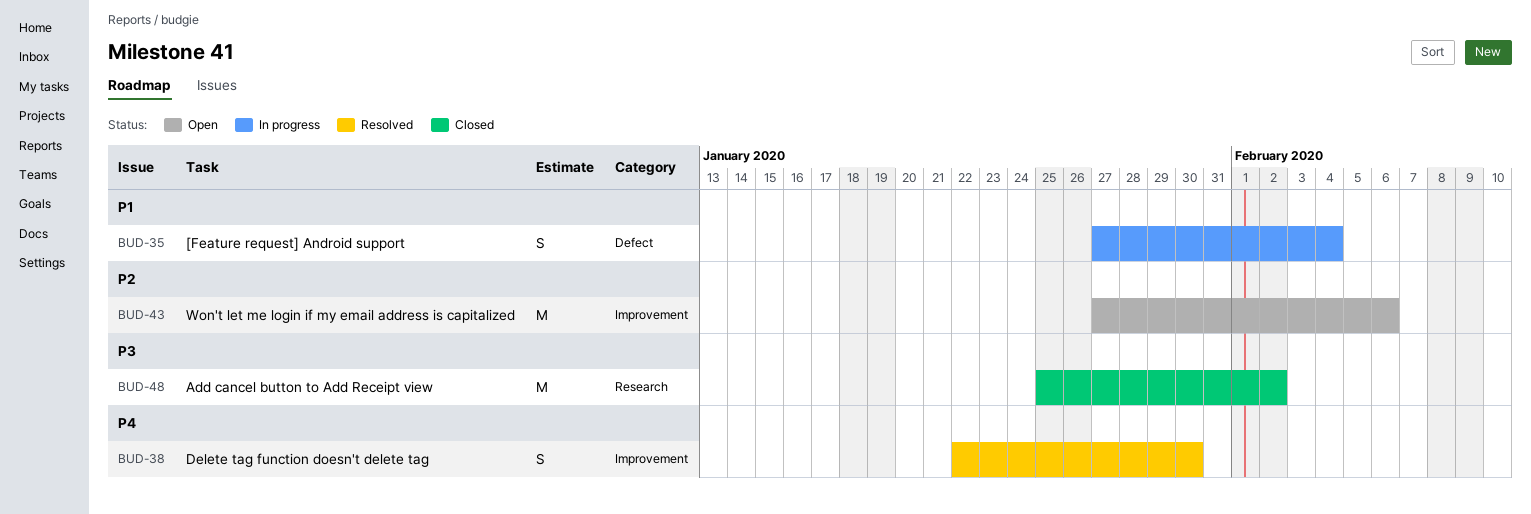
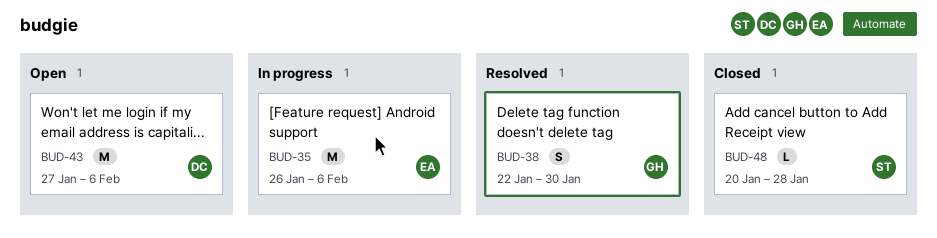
BUD-35, estimate: S -> M
BUD-35, start: Jan 27 -> Jan 26
BUD-35, due: Feb 4 -> Feb 6
BUD-48, estimate: M -> L
BUD-48, start: Jan 25 -> Jan 20
BUD-48, due: Feb 2 -> Jan 28

